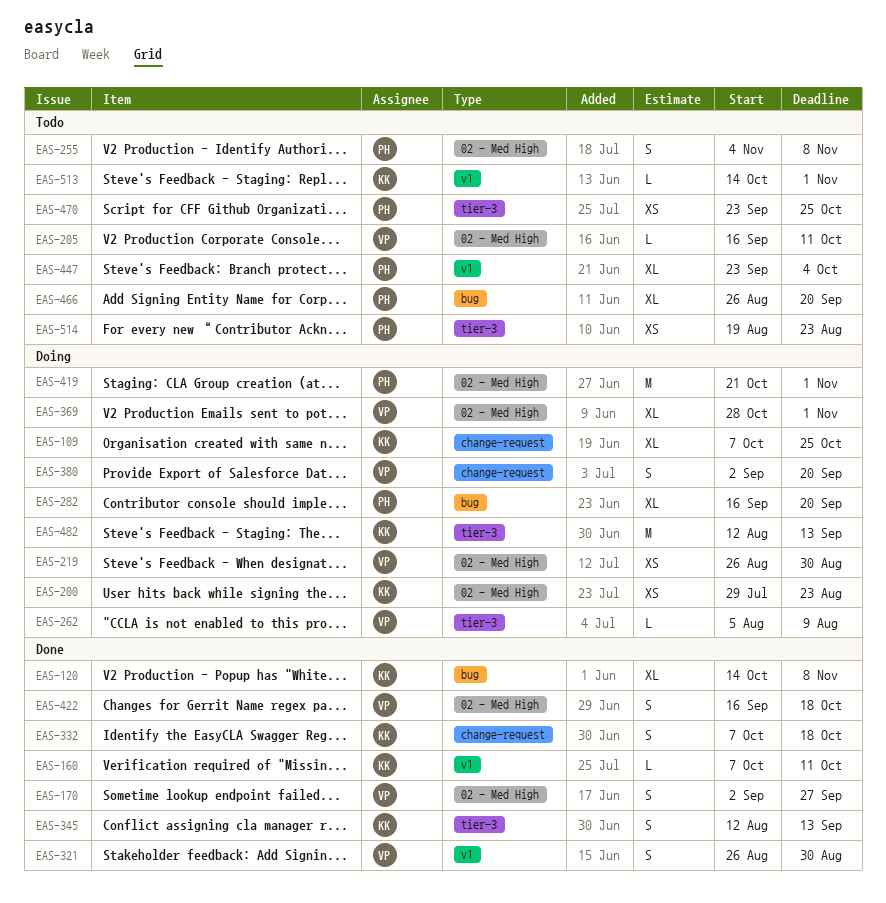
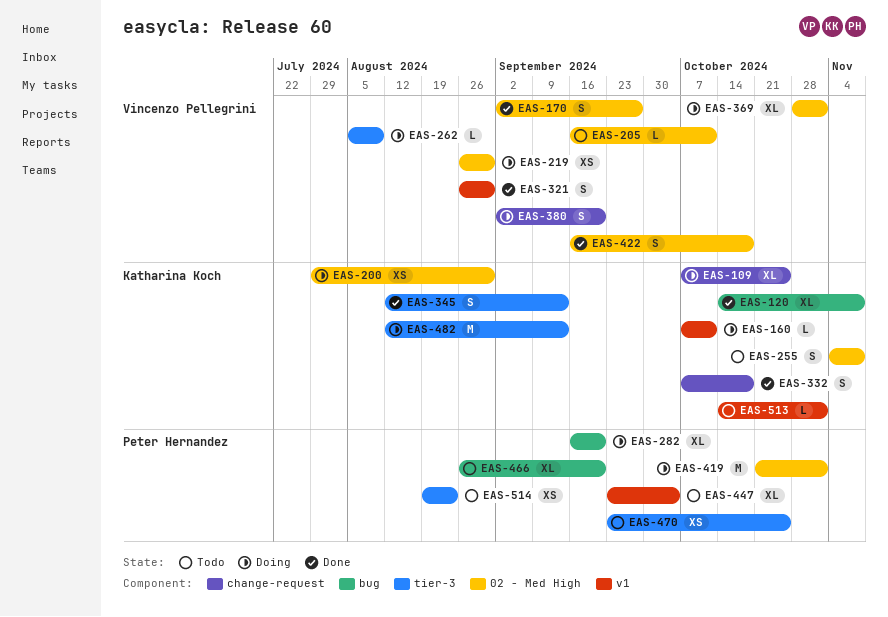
EAS-160, status: Done -> Doing
EAS-200, due: Aug 23 -> Aug 30
EAS-255, owner: Peter Hernandez -> Katharina Koch

